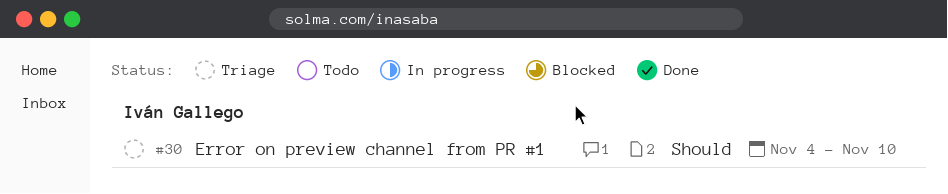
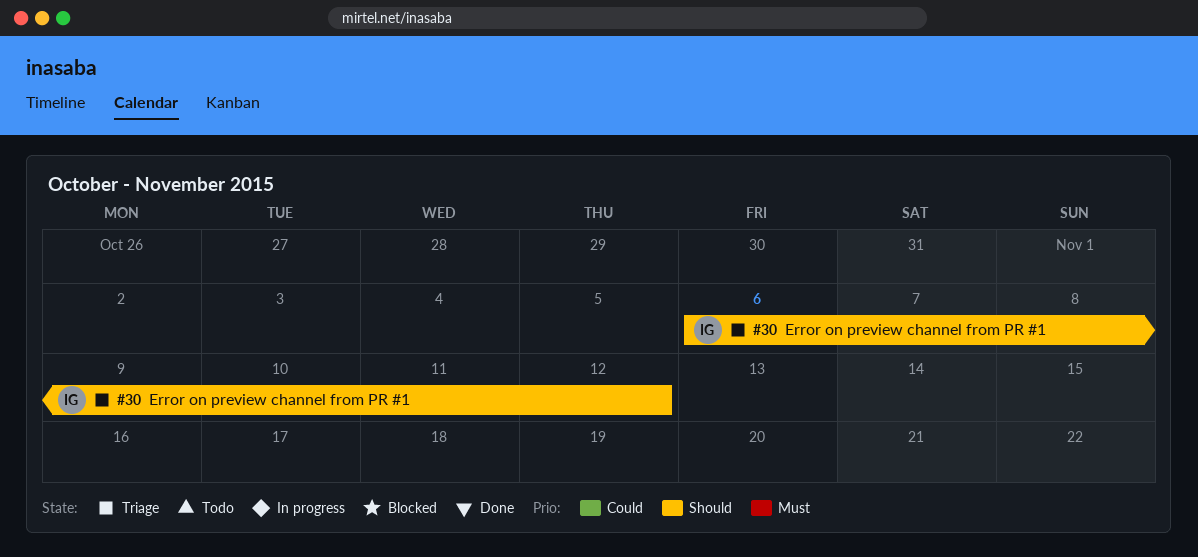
#30, start: Nov 4 -> Nov 6
#30, due: Nov 10 -> Nov 12

